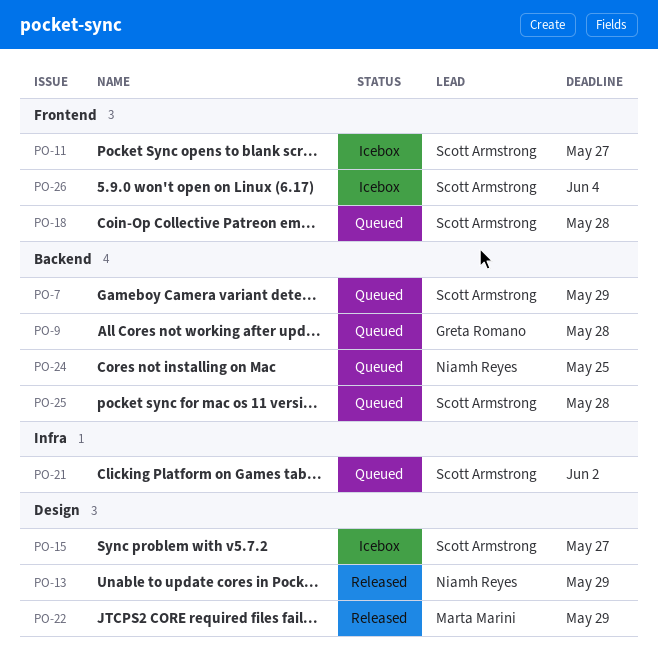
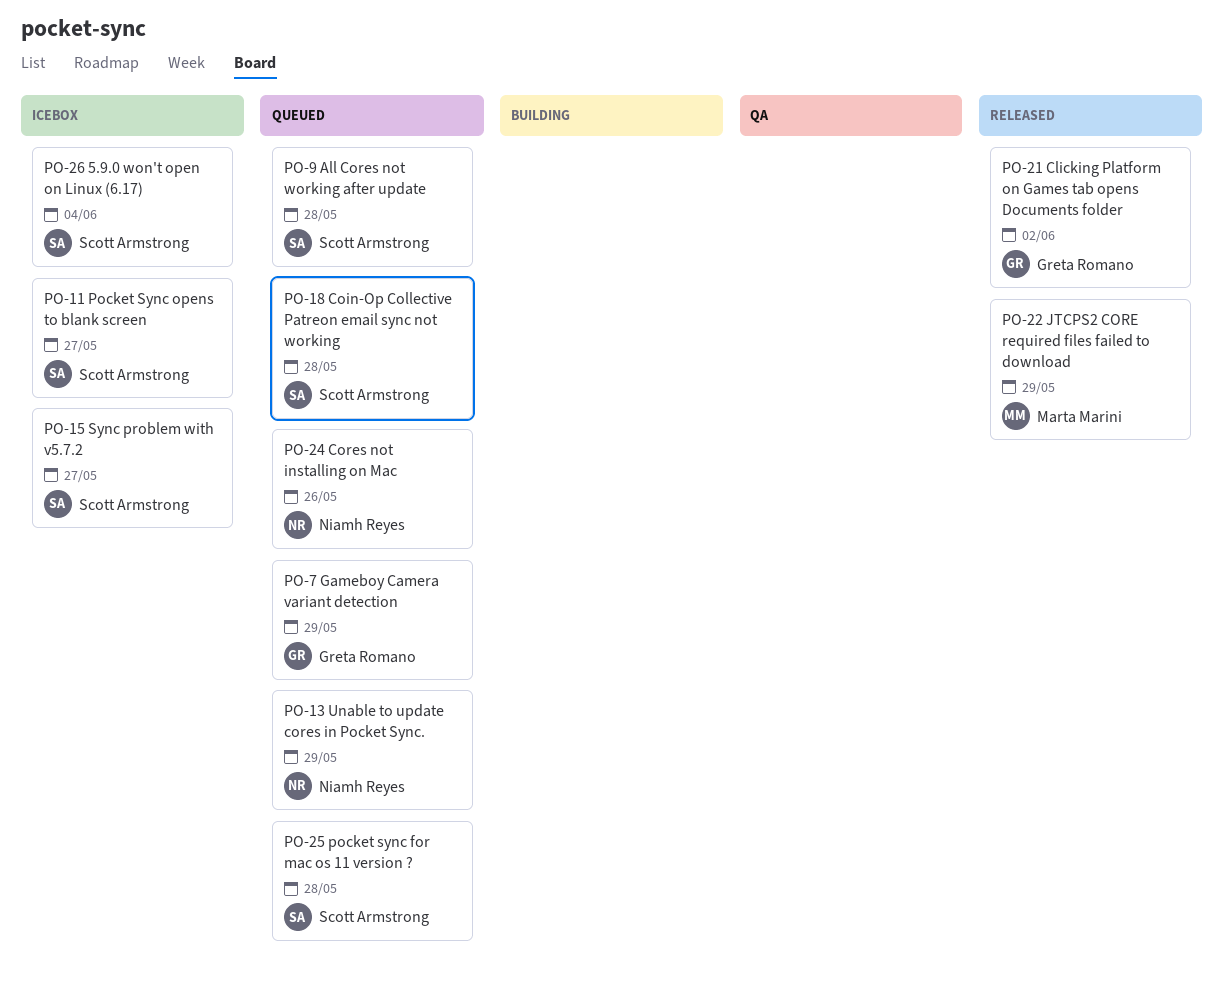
PO-7, owner: Scott Armstrong -> Greta Romano
PO-9, owner: Greta Romano -> Scott Armstrong
PO-13, status: Released -> Queued
PO-21, status: Queued -> Released
PO-21, owner: Scott Armstrong -> Greta Romano
PO-24, due: May 25 -> May 26

